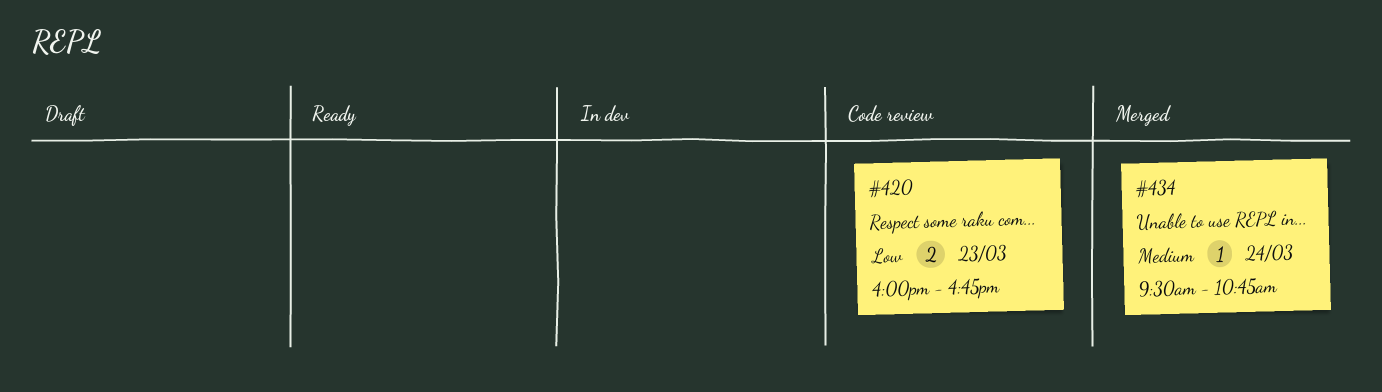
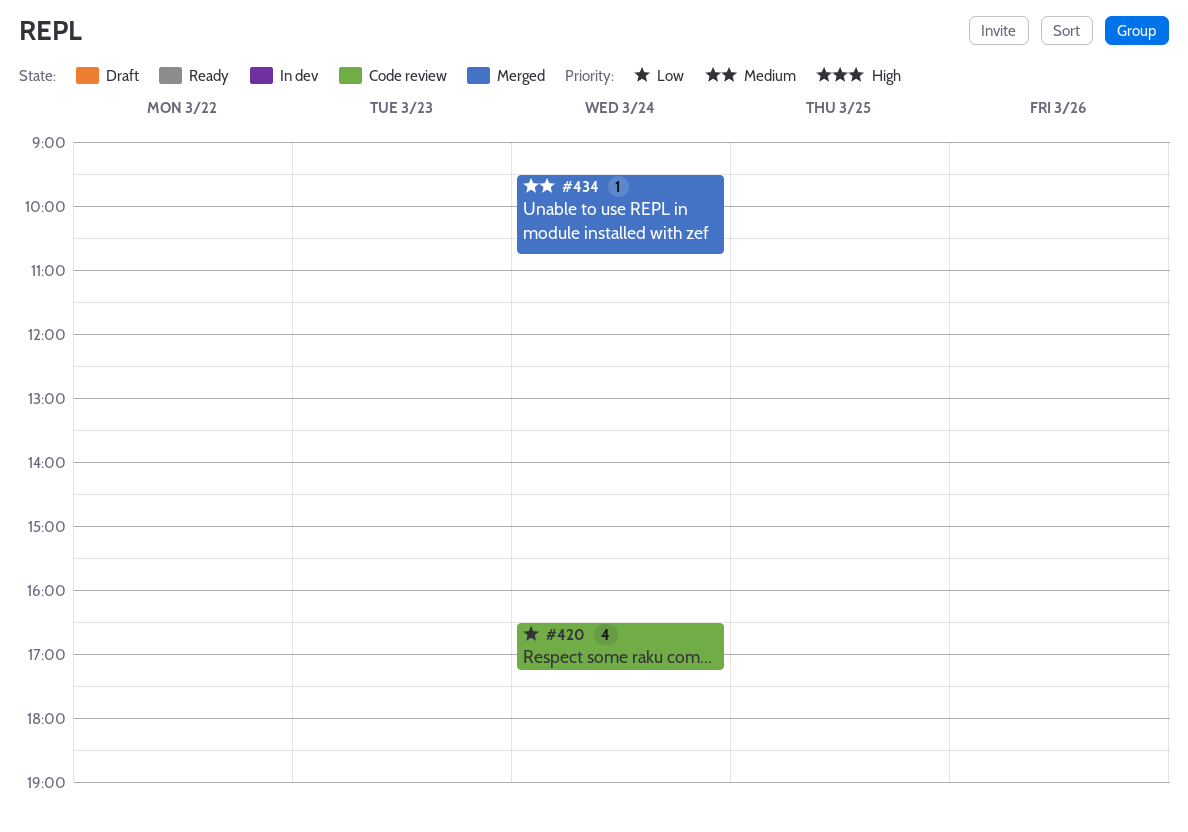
#420, estimate: 2 -> 4
#420, day: Mar 23 -> Mar 24
#420, begins: 16:00 -> 16:30
#420, ends: 16:45 -> 17:15

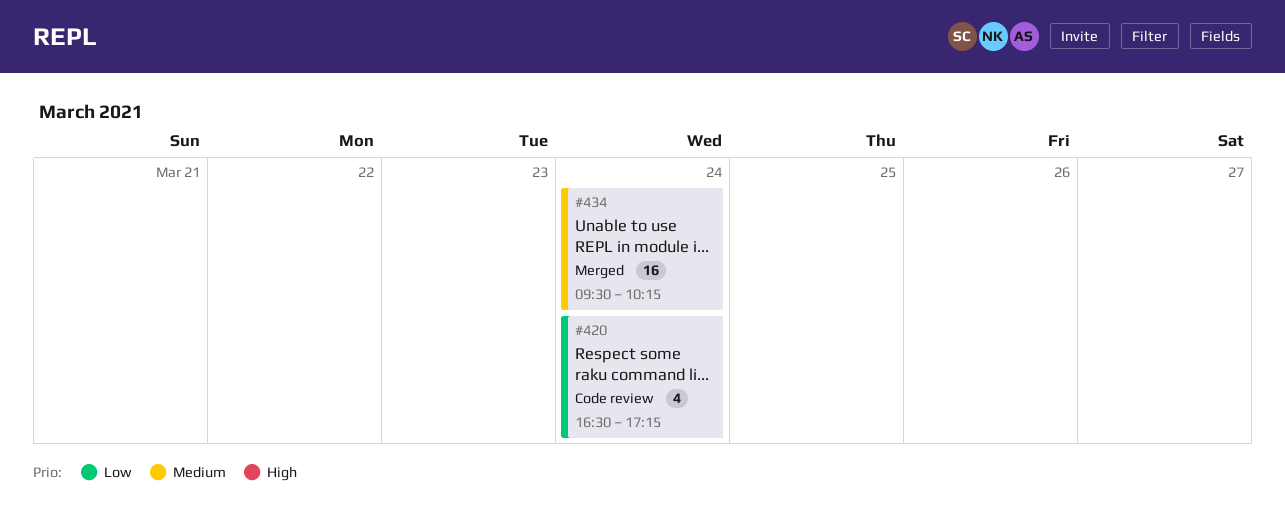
#434, estimate: 1 -> 16
#434, ends: 10:45 -> 10:15

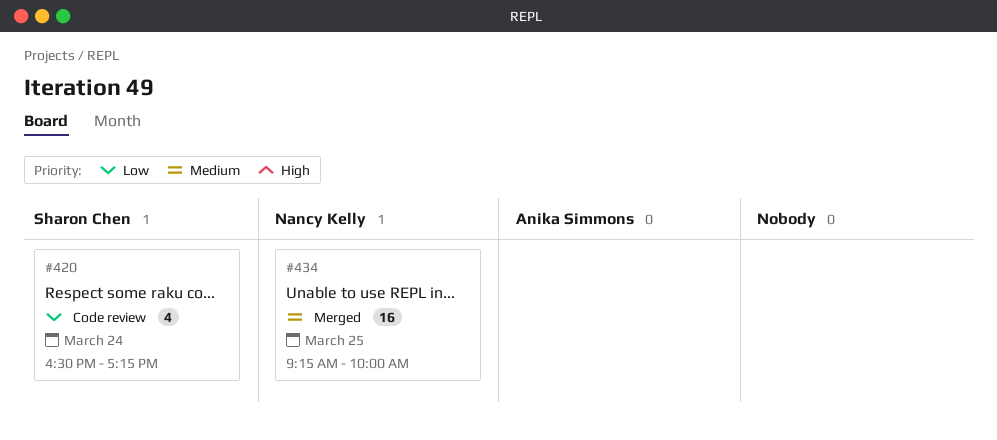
#434, day: Mar 24 -> Mar 25
#434, begins: 09:30 -> 09:15
#434, ends: 10:15 -> 10:00

